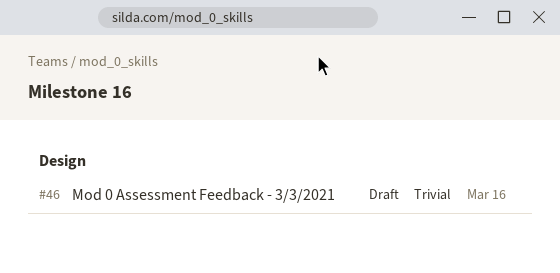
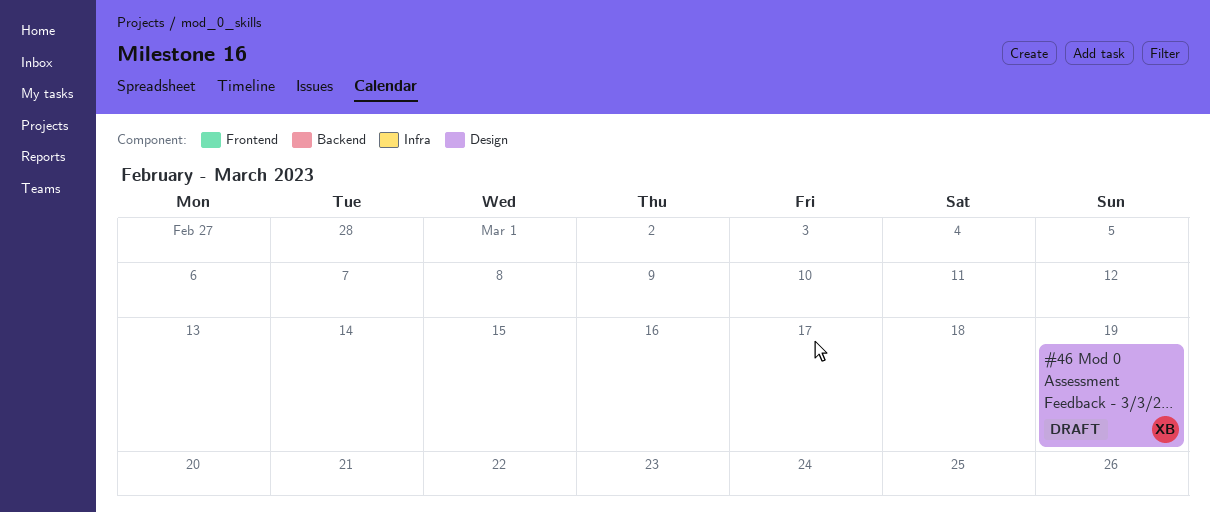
#46, due: Mar 16 -> Mar 19

